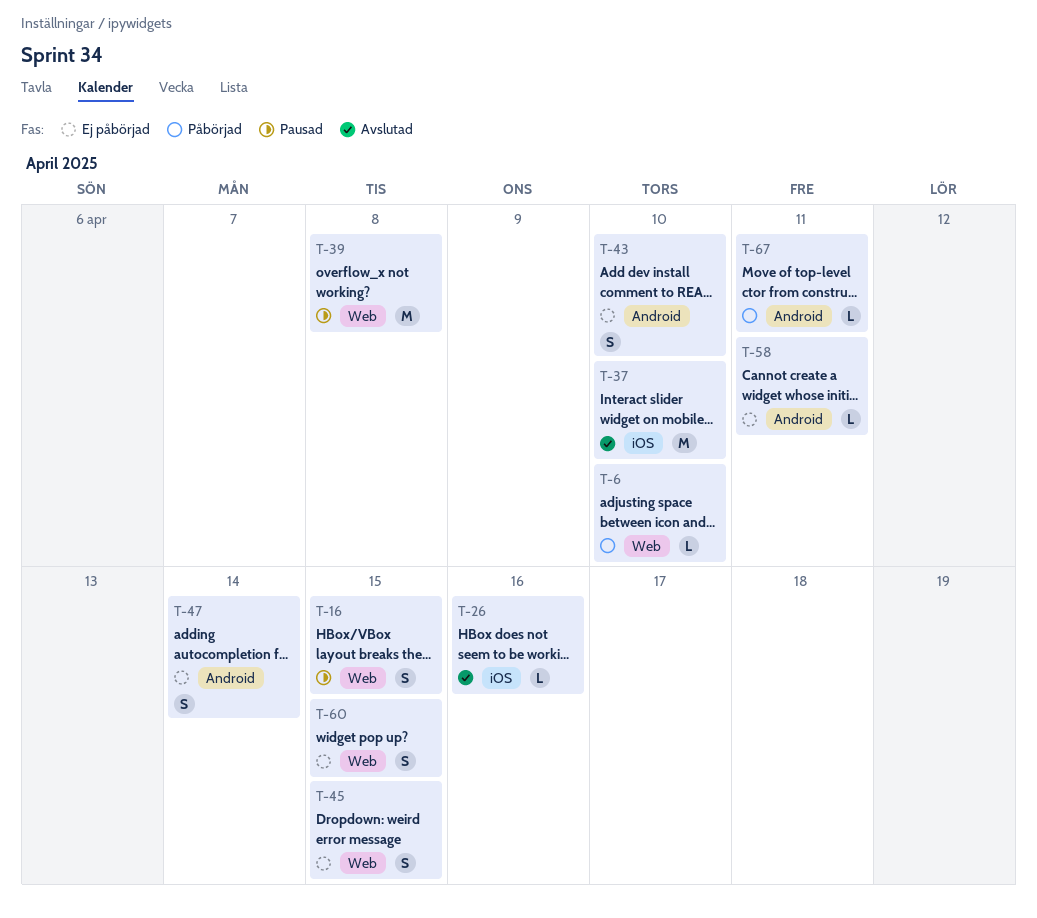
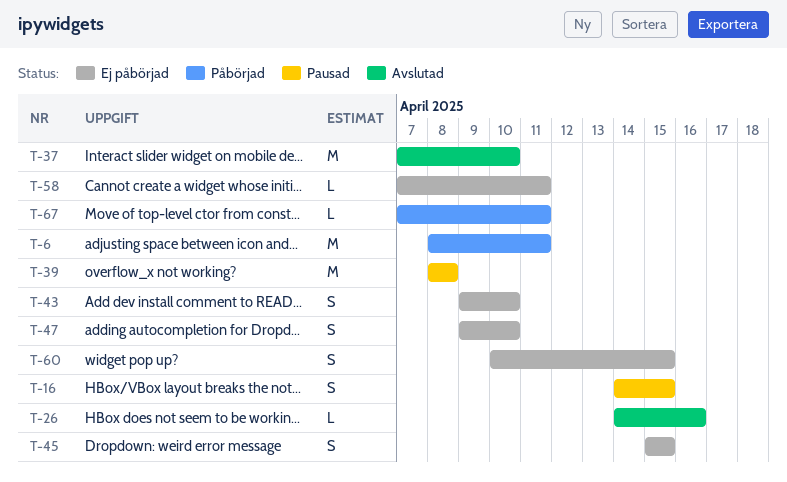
T-6, estimate: L -> M
T-6, due: Apr 10 -> Apr 11
T-47, due: Apr 14 -> Apr 10

